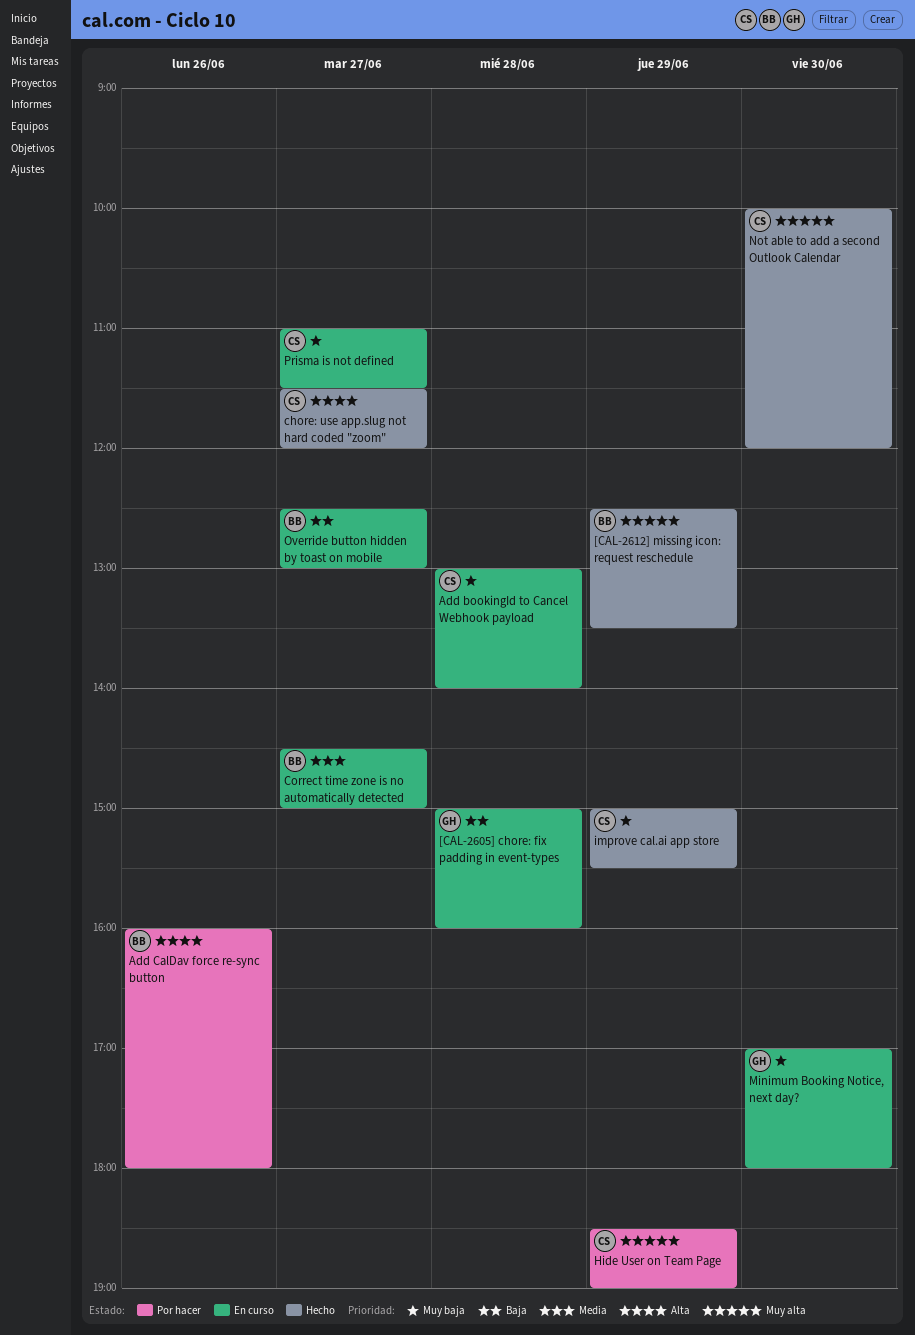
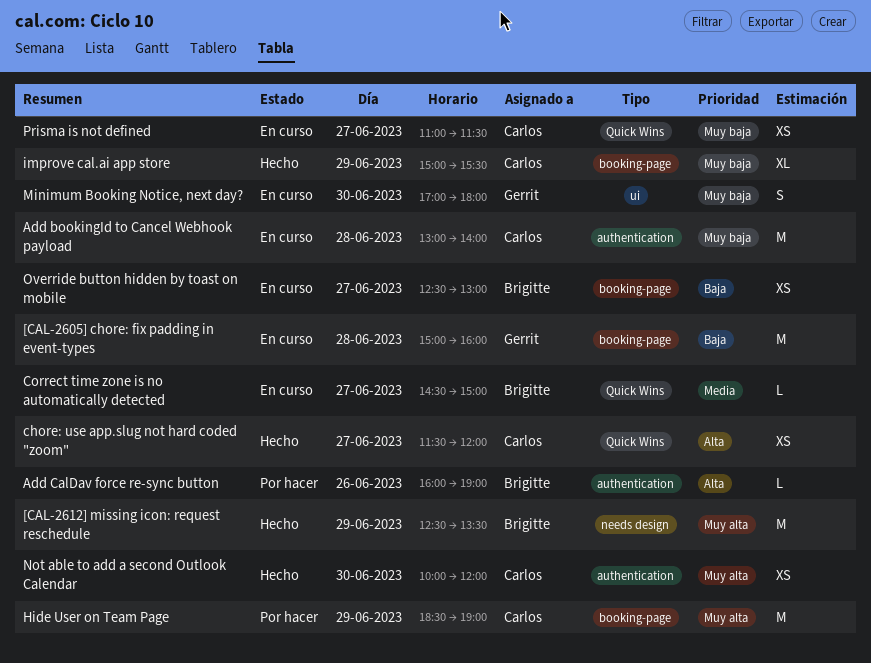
Add CalDav force re-sync button, ends: 18:00 -> 19:00

